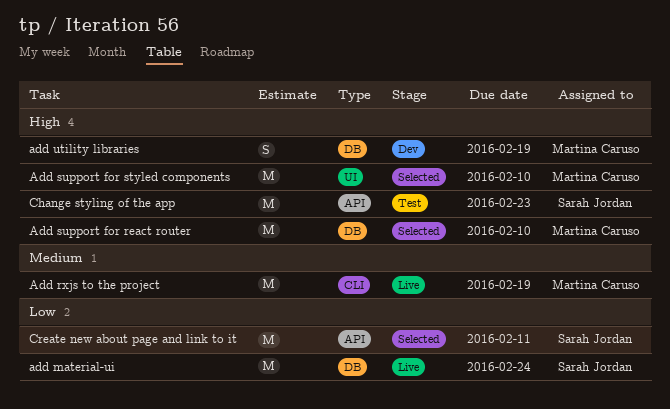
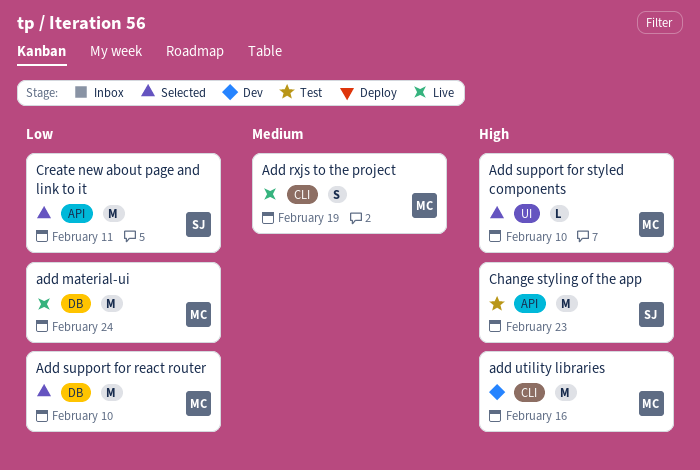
add material-ui, owner: Sarah Jordan -> Martina Caruso
Add rxjs to the project, estimate: M -> S
Add support for react router, priority: High -> Low
Add support for styled components, estimate: M -> L
add utility libraries, label: DB -> CLI
add utility libraries, estimate: S -> M
add utility libraries, due: Feb 19 -> Feb 16

